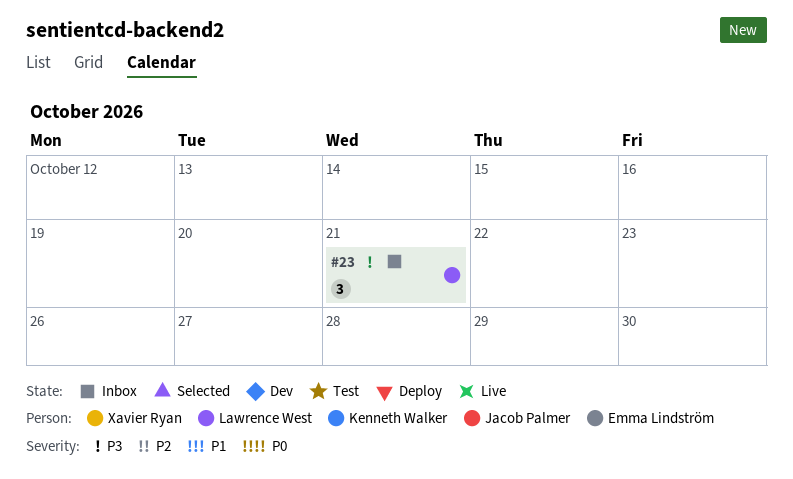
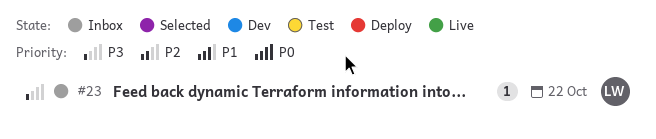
#23, estimate: 3 -> 1
#23, due: Oct 21 -> Oct 22

